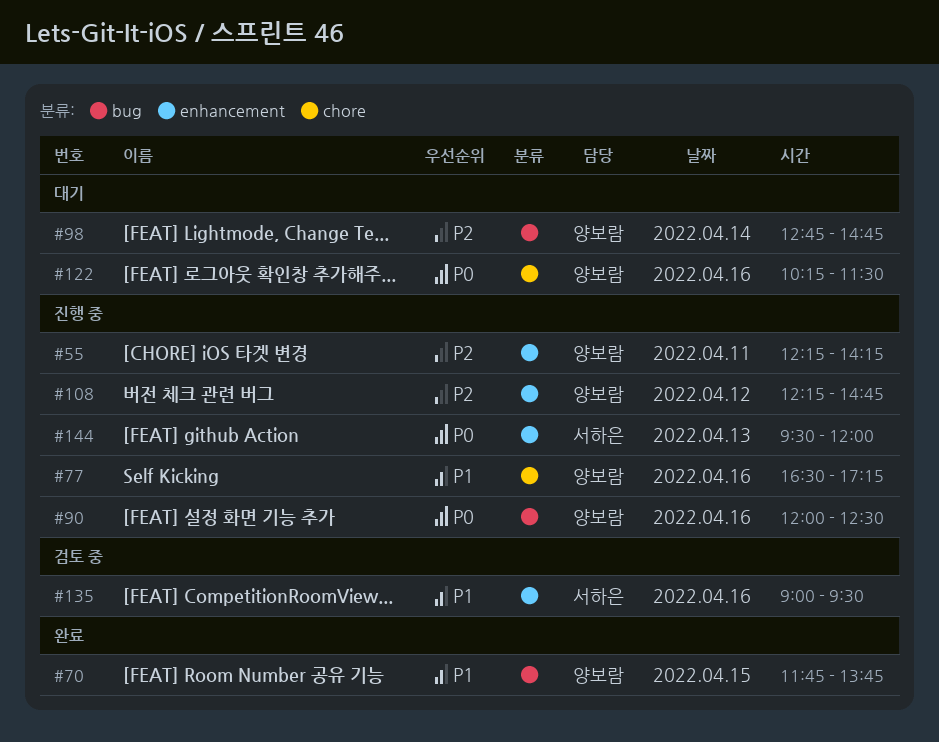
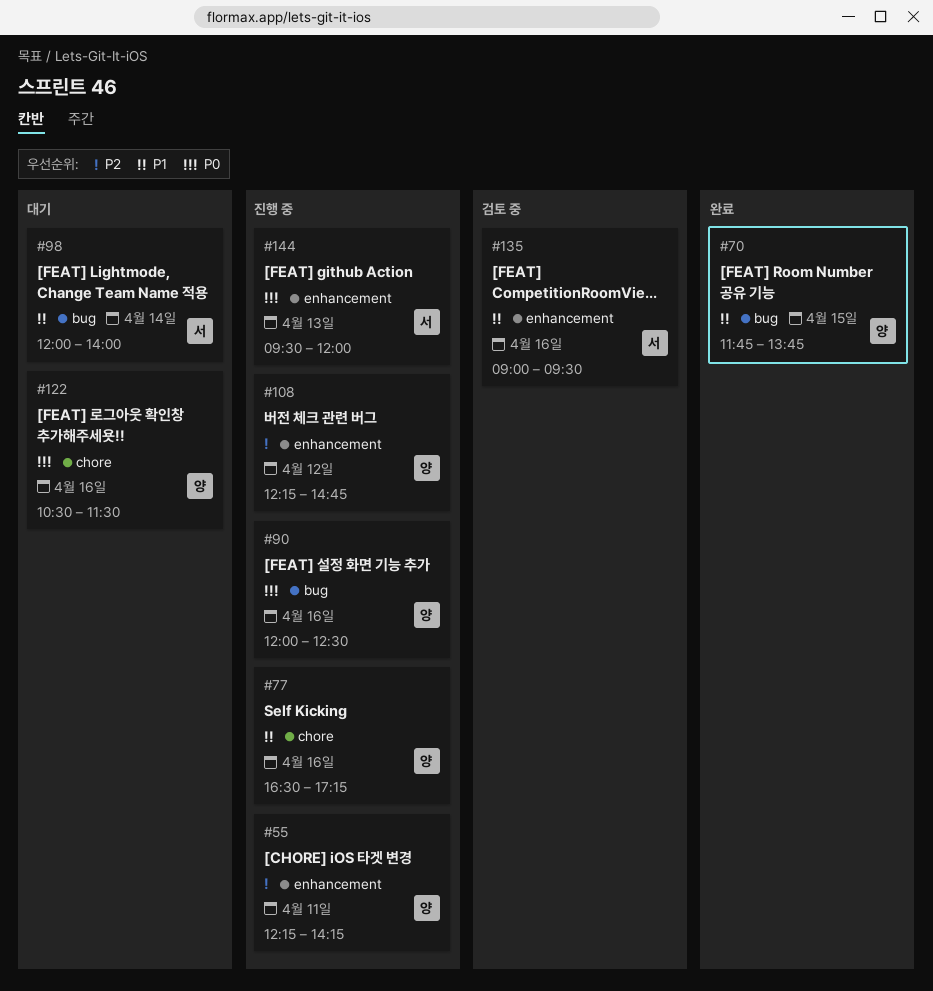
#98, owner: 양보람 -> 서하은
#98, priority: P2 -> P1
#98, begins: 12:45 -> 12:00
#98, ends: 14:45 -> 14:00
#122, begins: 10:15 -> 10:30

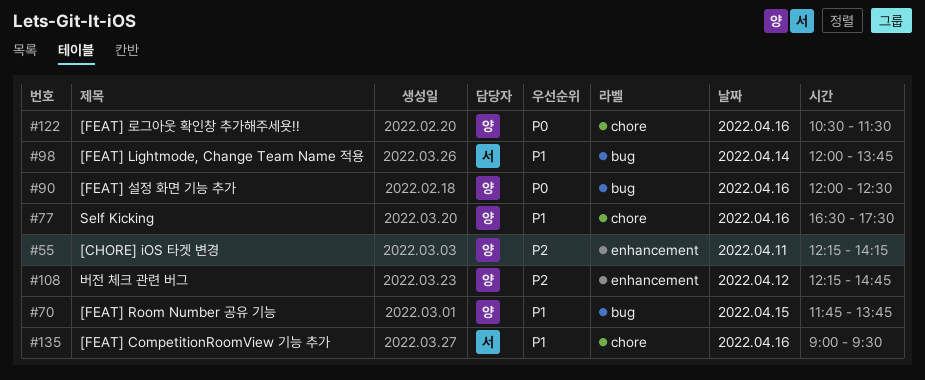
#77, ends: 17:15 -> 17:30
#98, ends: 14:00 -> 13:45
#135, label: enhancement -> chore
#144: present -> none

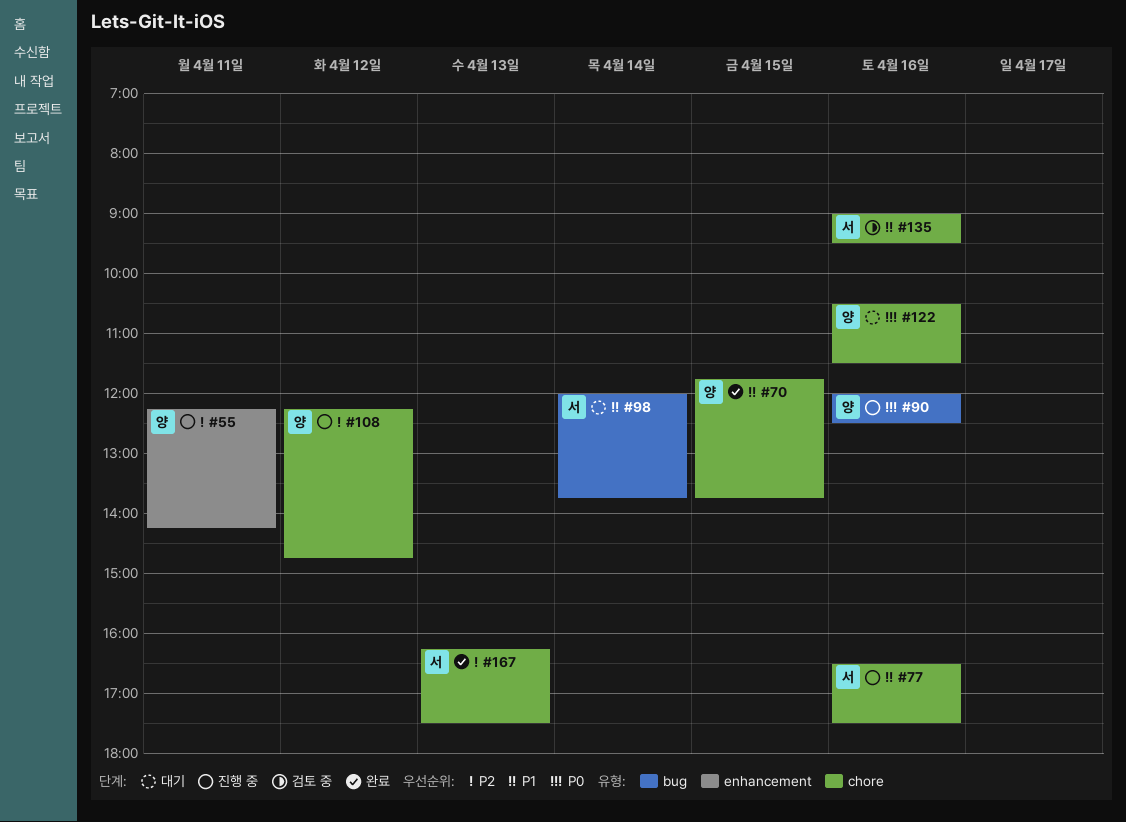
#70, label: bug -> chore
#77, owner: 양 -> 서
#108, label: enhancement -> chore
#167: none -> present

